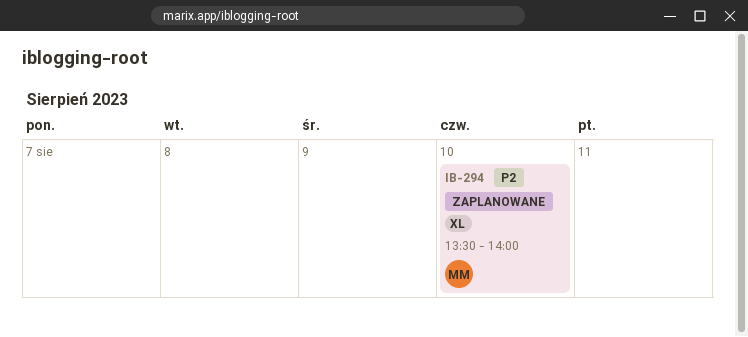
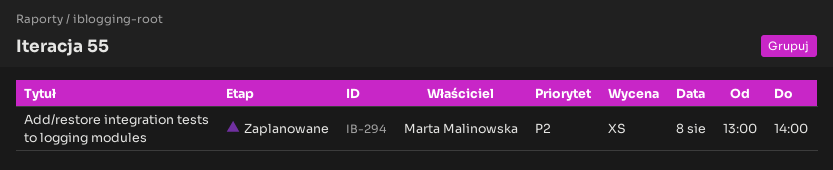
IB-294, estimate: XL -> XS
IB-294, day: Aug 10 -> Aug 8
IB-294, begins: 13:30 -> 13:00

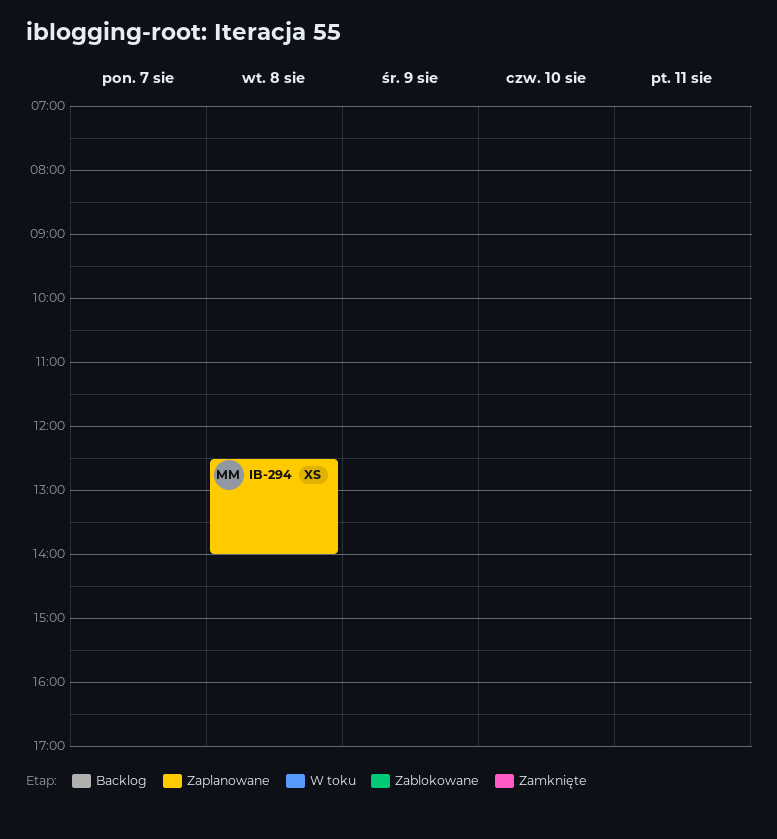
IB-294, begins: 13:00 -> 12:30

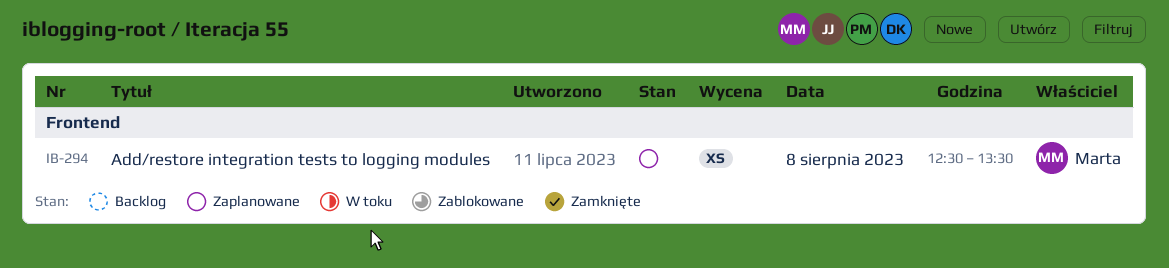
IB-294, ends: 14:00 -> 13:30

